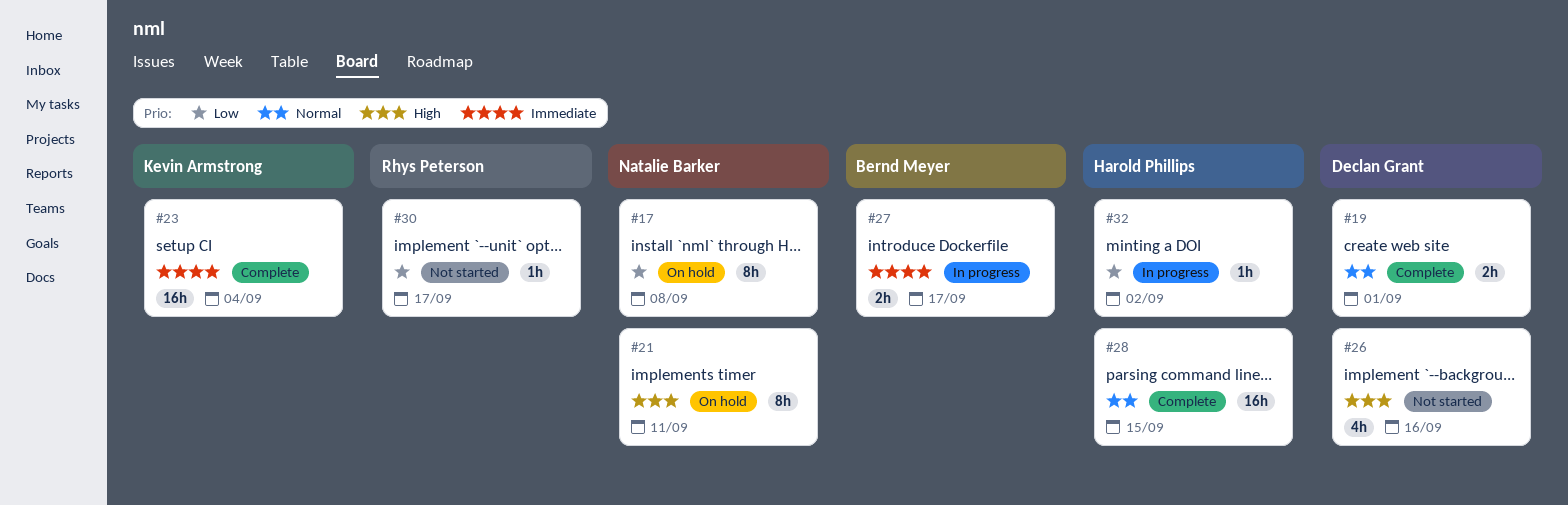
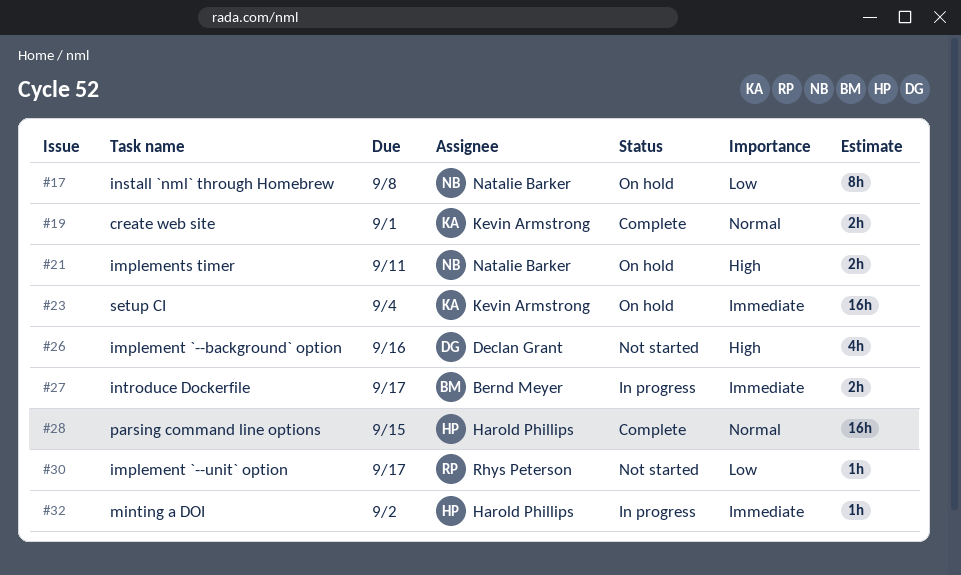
#19, owner: Declan Grant -> Kevin Armstrong
#21, estimate: 8h -> 2h
#23, status: Complete -> On hold
#32, priority: Low -> Immediate

